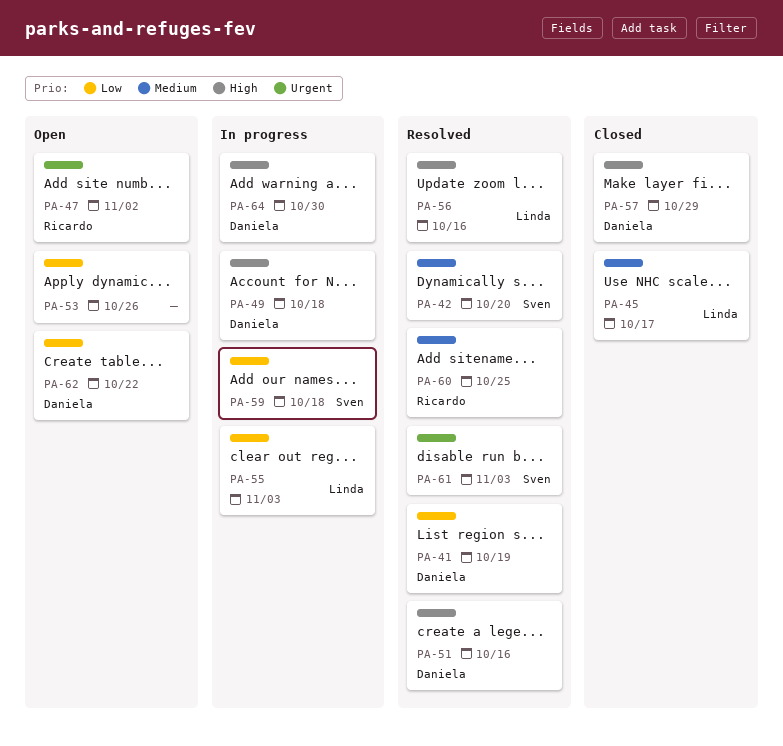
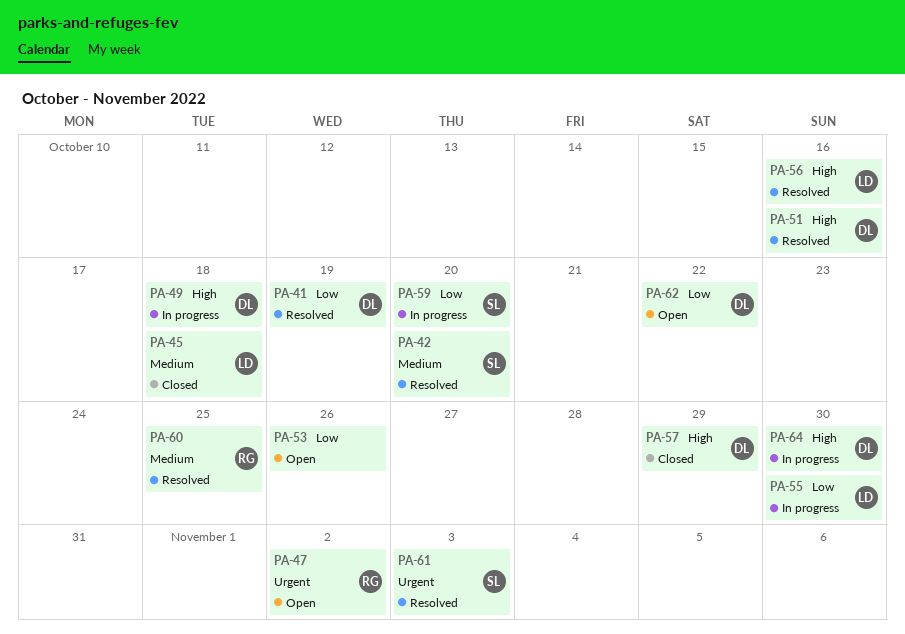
PA-45, due: Oct 17 -> Oct 18
PA-55, due: Nov 3 -> Oct 30
PA-59, due: Oct 18 -> Oct 20

